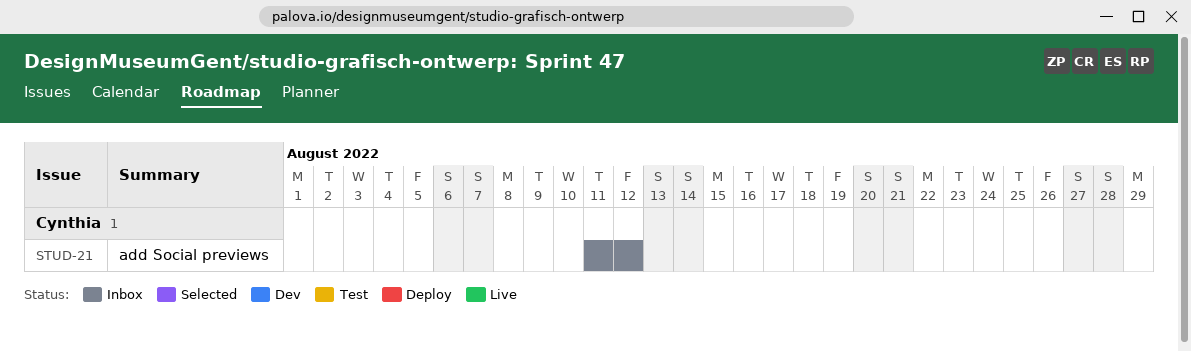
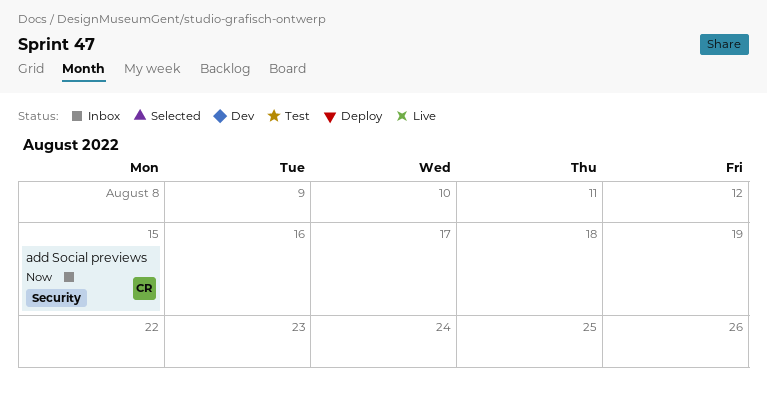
add Social previews, due: Aug 12 -> Aug 15

